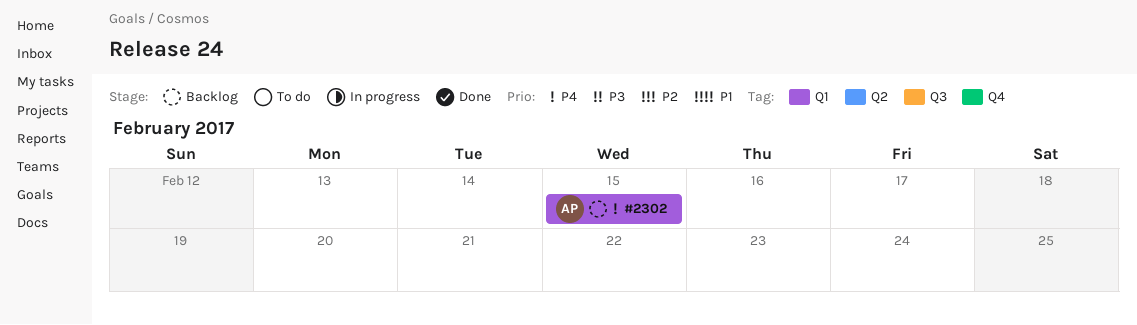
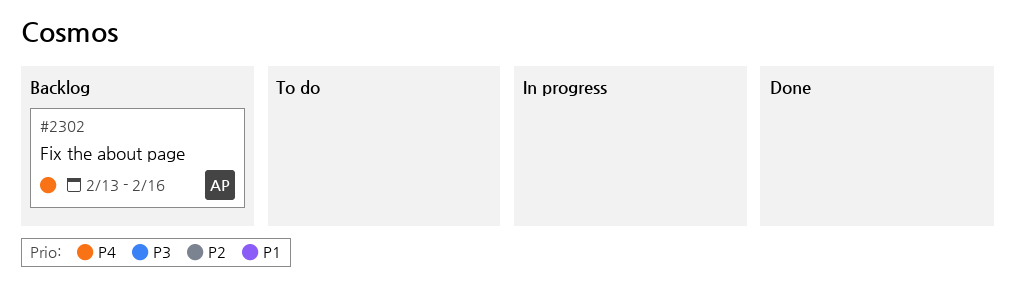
#2302, start: Feb 15 -> Feb 13
#2302, due: Feb 15 -> Feb 16

